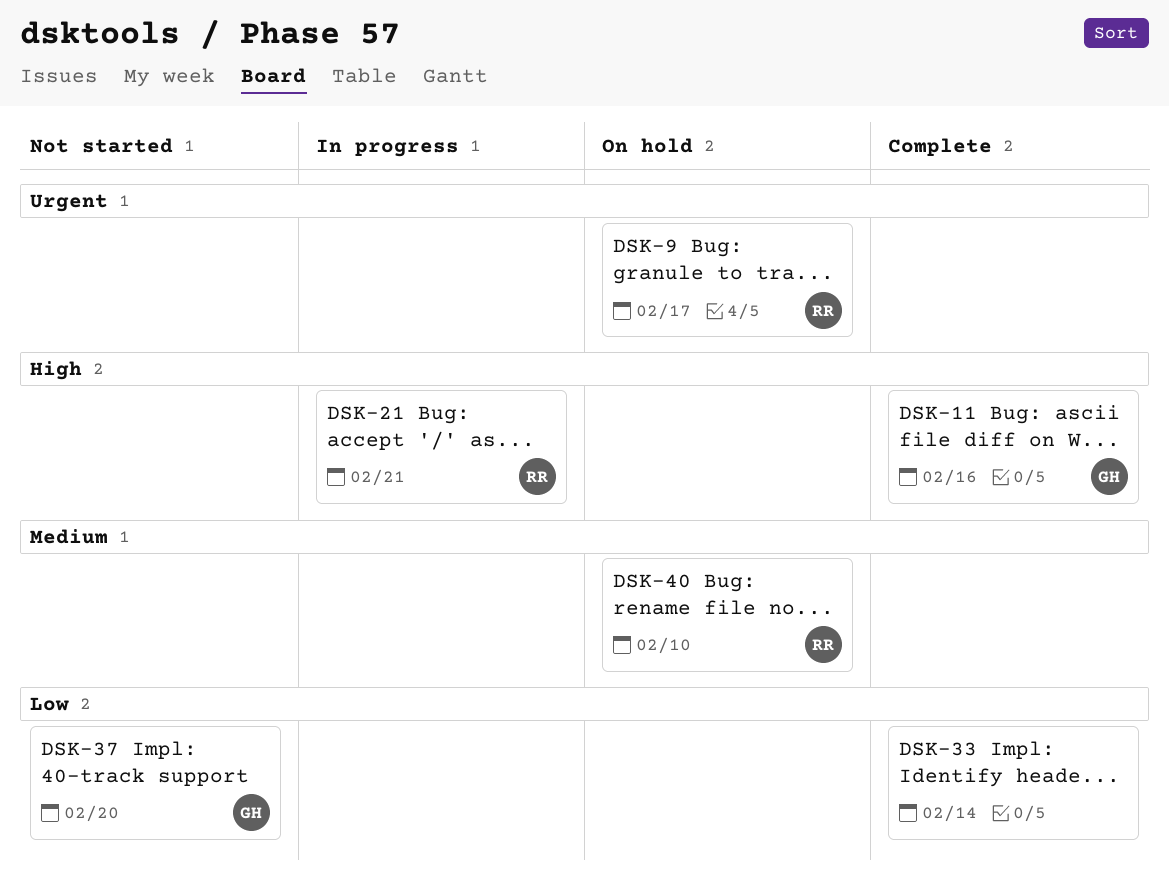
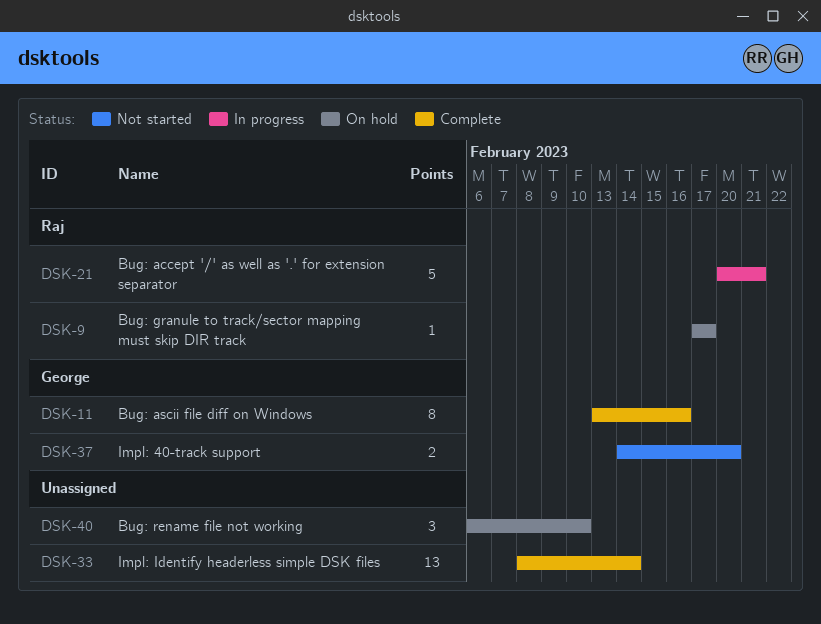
DSK-40, owner: Raj -> none

